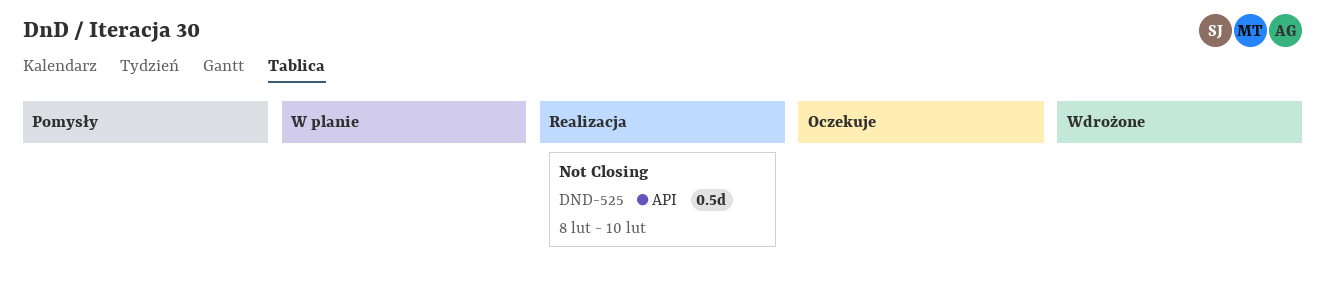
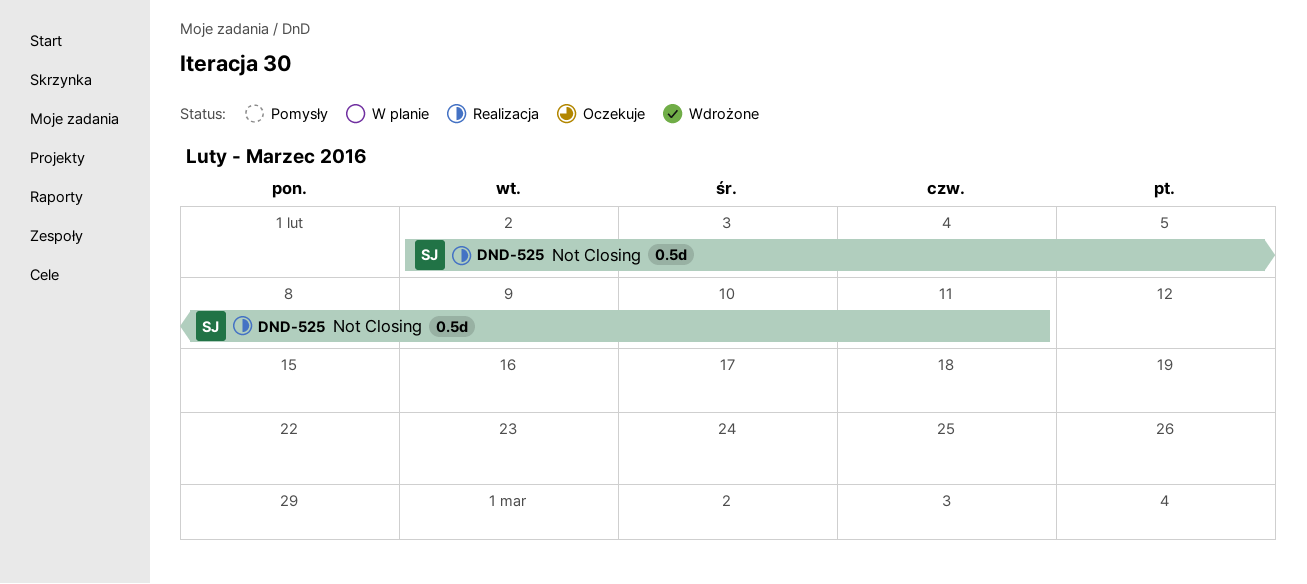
DND-525, start: Feb 8 -> Feb 2
DND-525, due: Feb 10 -> Feb 11

